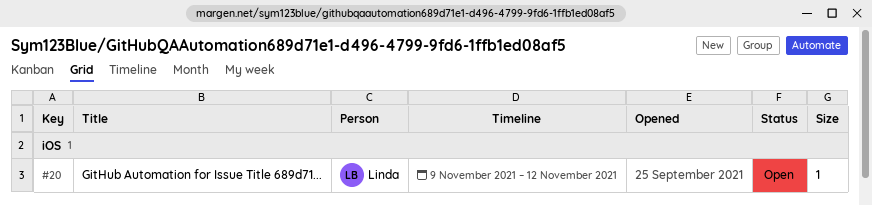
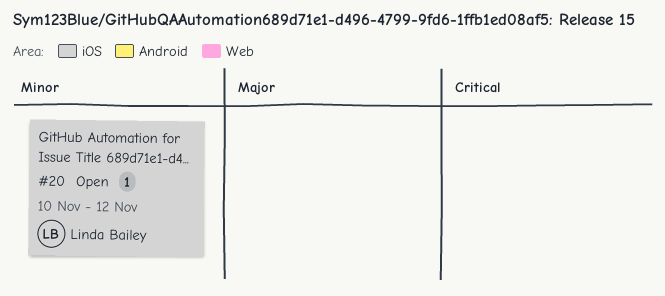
#20, start: Nov 9 -> Nov 10

